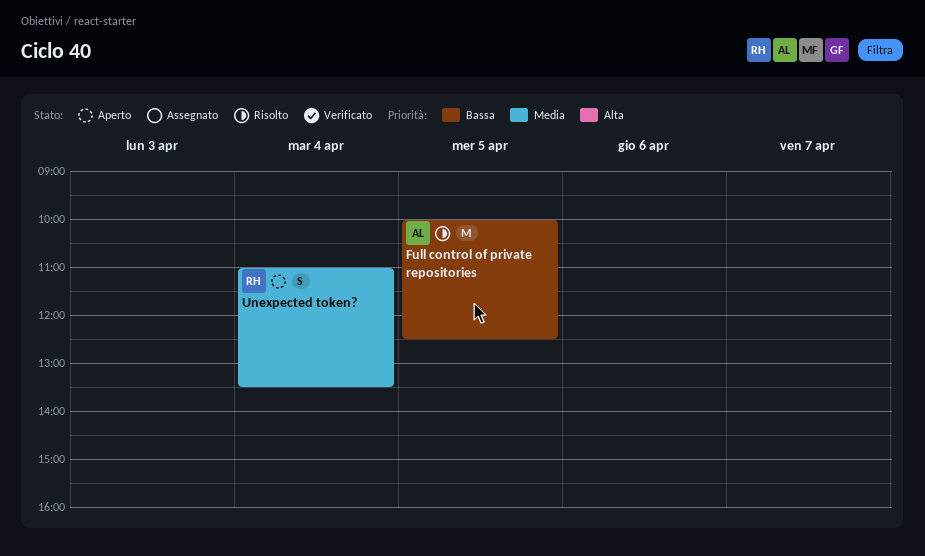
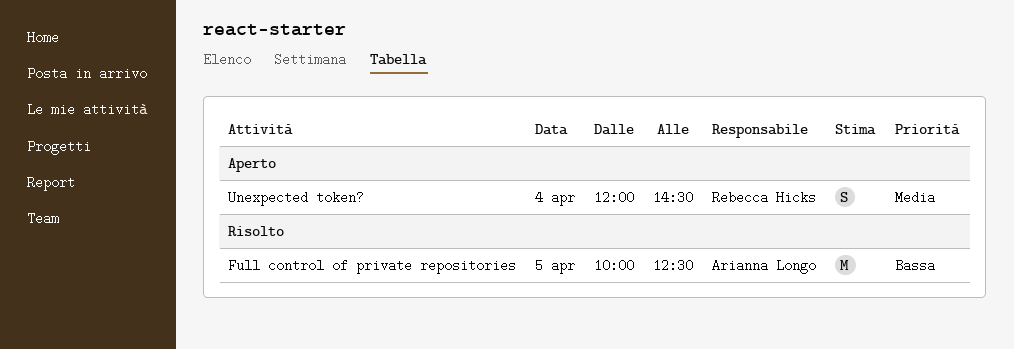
Unexpected token?, begins: 11:00 -> 12:00
Unexpected token?, ends: 13:30 -> 14:30

